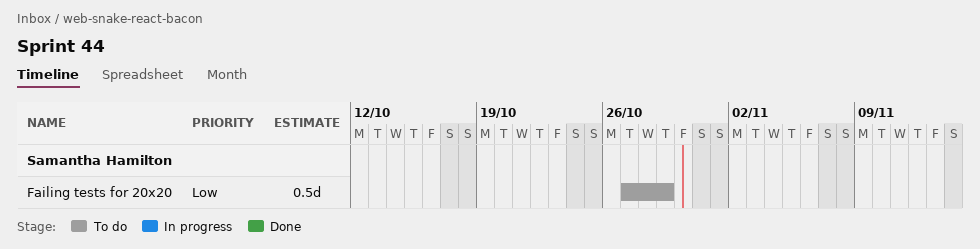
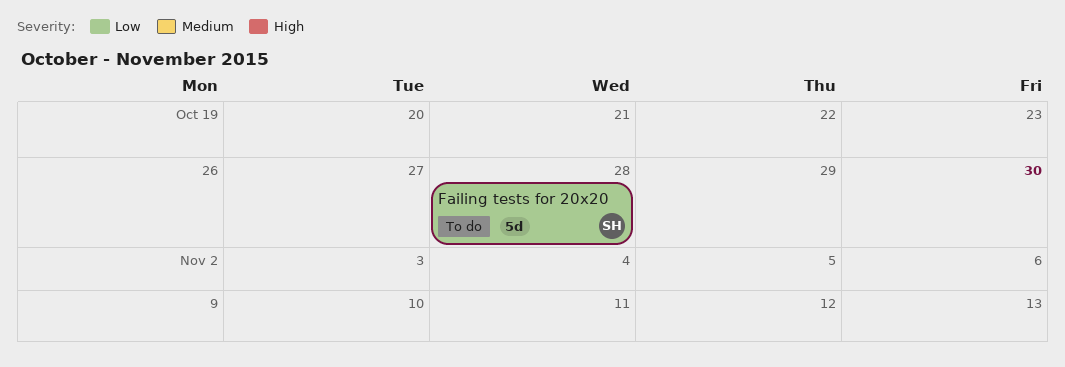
Failing tests for 20x20, estimate: 0.5d -> 5d
Failing tests for 20x20, due: Oct 29 -> Oct 28

